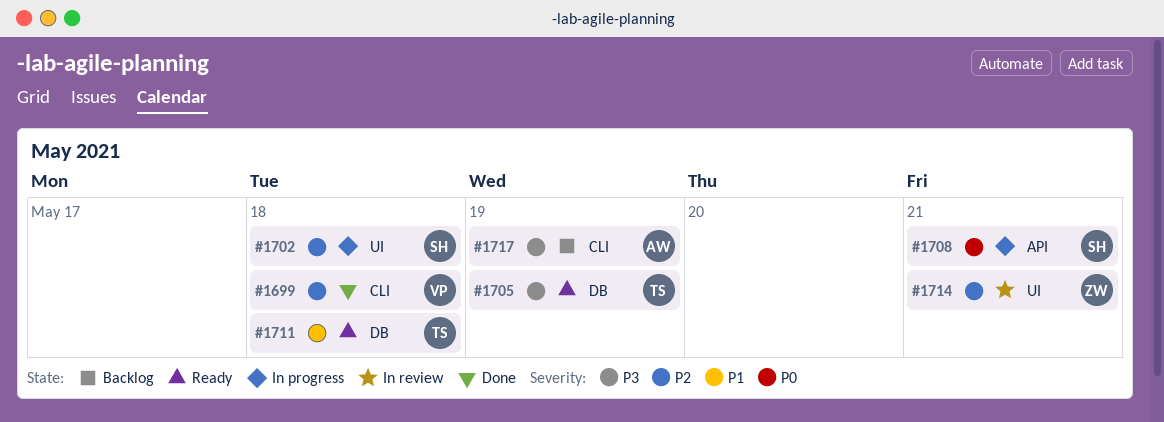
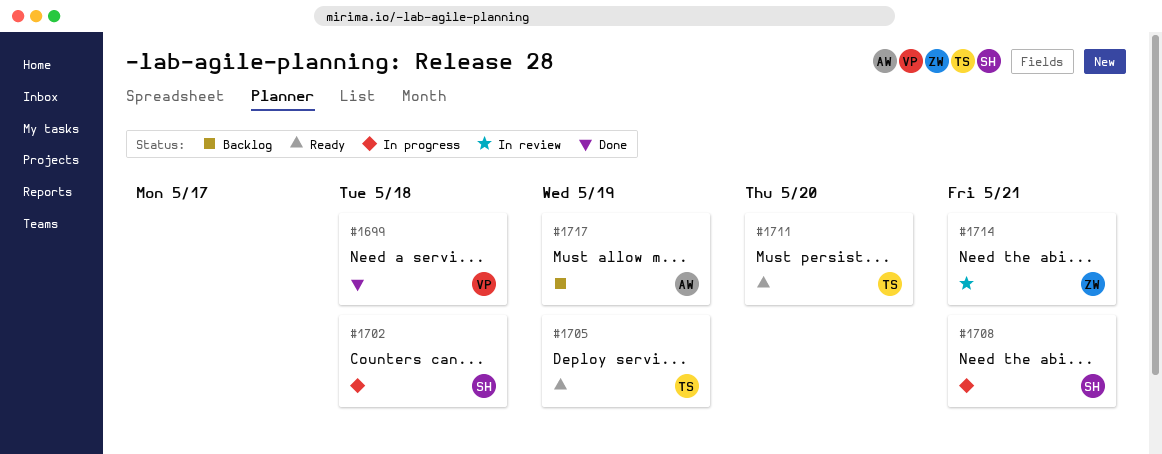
#1711, due: May 18 -> May 20

